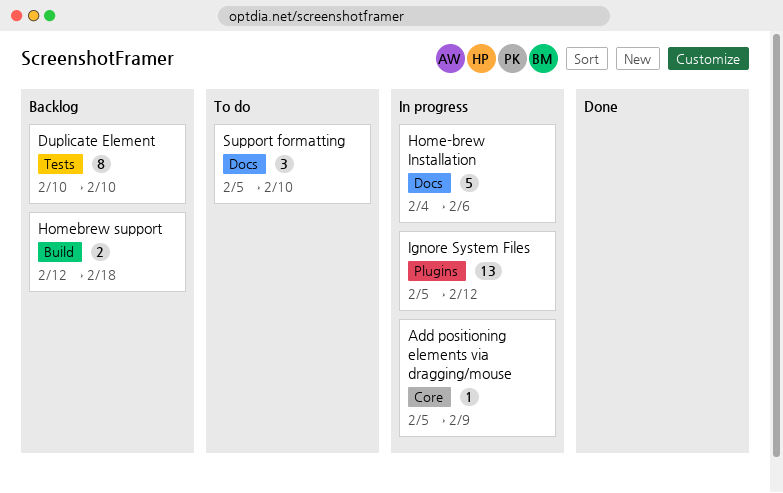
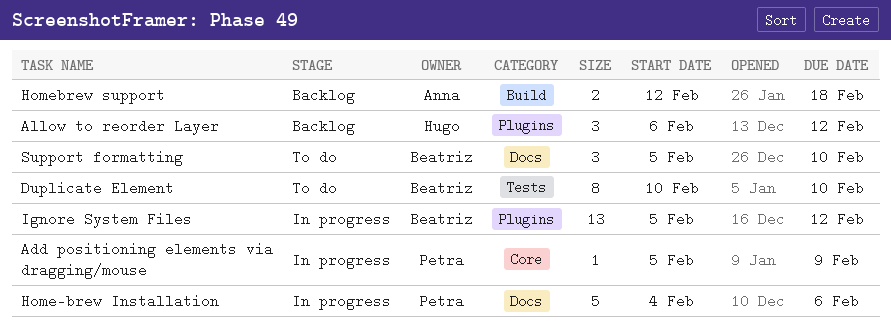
Allow to reorder Layer: none -> present
Duplicate Element, status: Backlog -> To do

